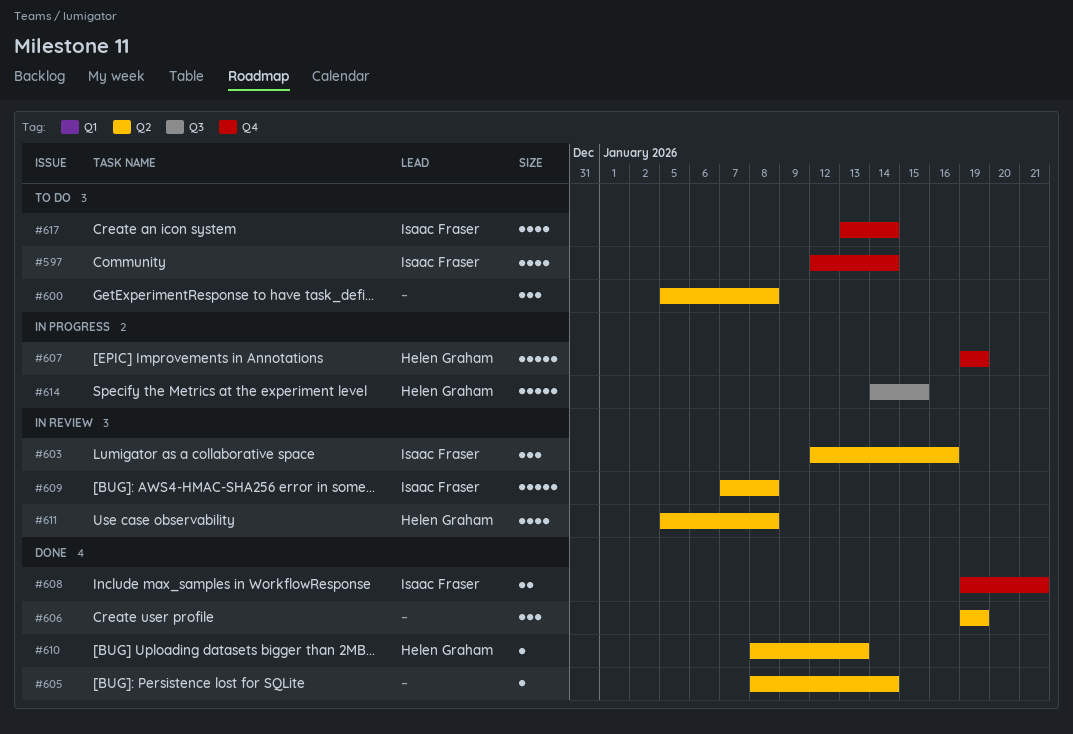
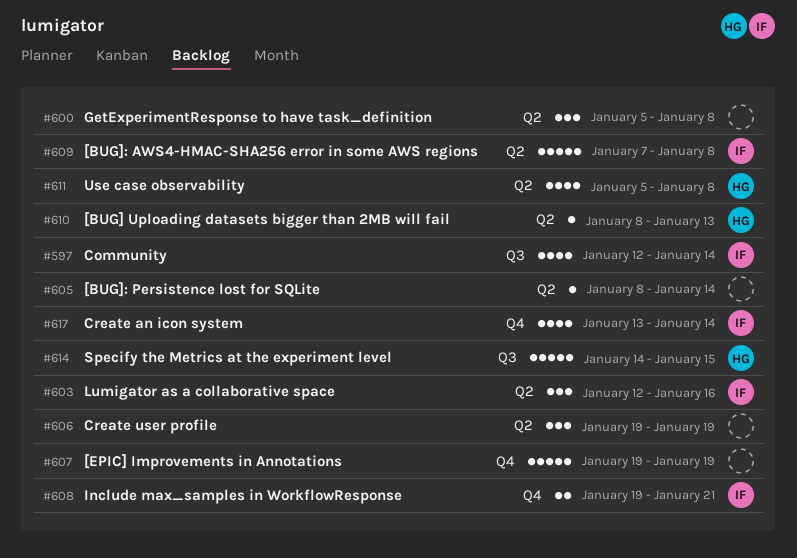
#597, label: Q4 -> Q3
#607, owner: Helen Graham -> none

